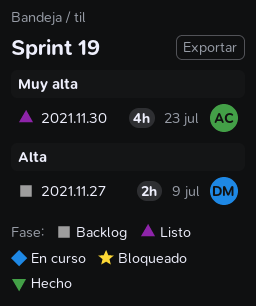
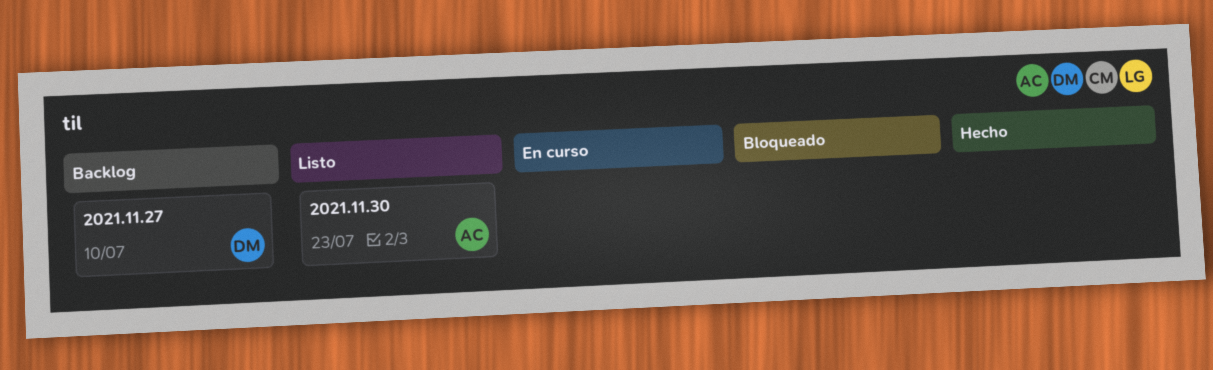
2021.11.27, due: Jul 9 -> Jul 10

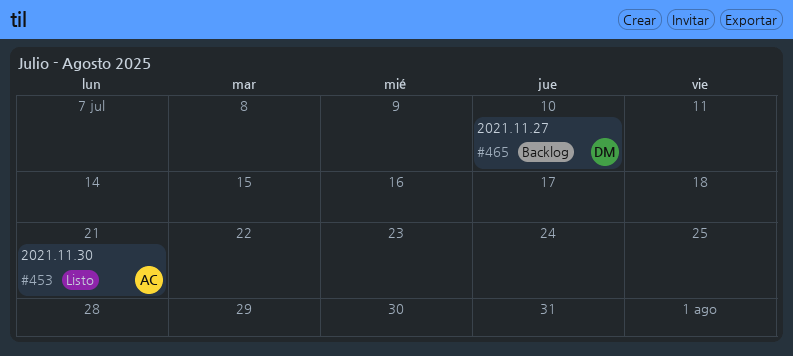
2021.11.30, due: Jul 23 -> Jul 21

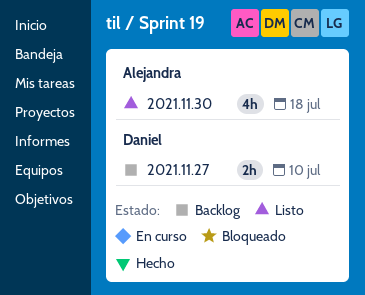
2021.11.30, due: Jul 21 -> Jul 18

